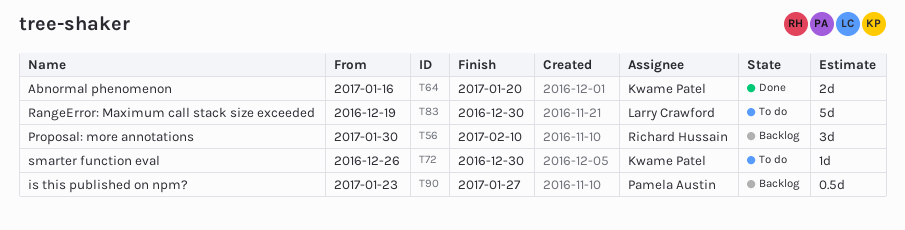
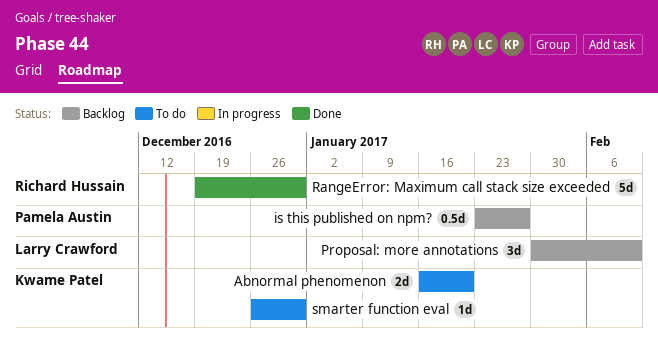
Abnormal phenomenon, status: Done -> To do
Proposal: more annotations, owner: Richard Hussain -> Larry Crawford
RangeError: Maximum call stack size exceeded, status: To do -> Done
RangeError: Maximum call stack size exceeded, owner: Larry Crawford -> Richard Hussain

